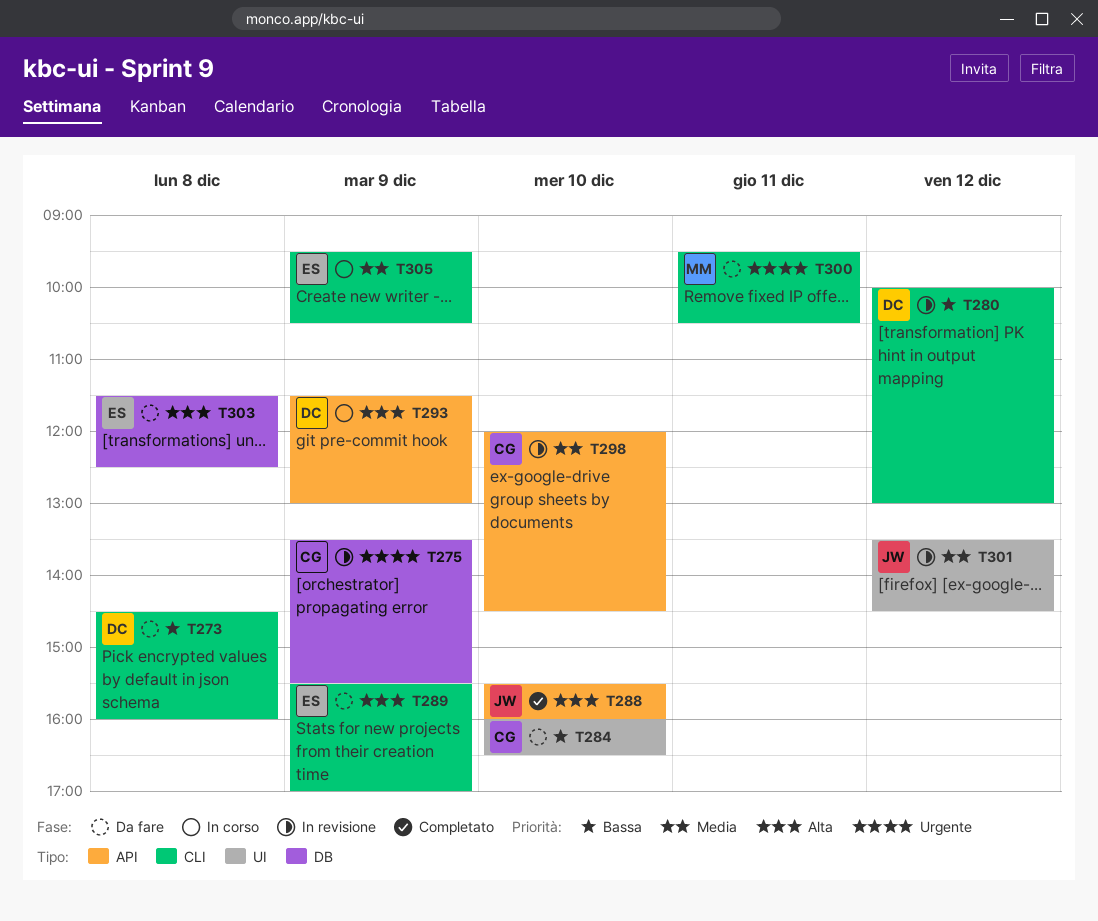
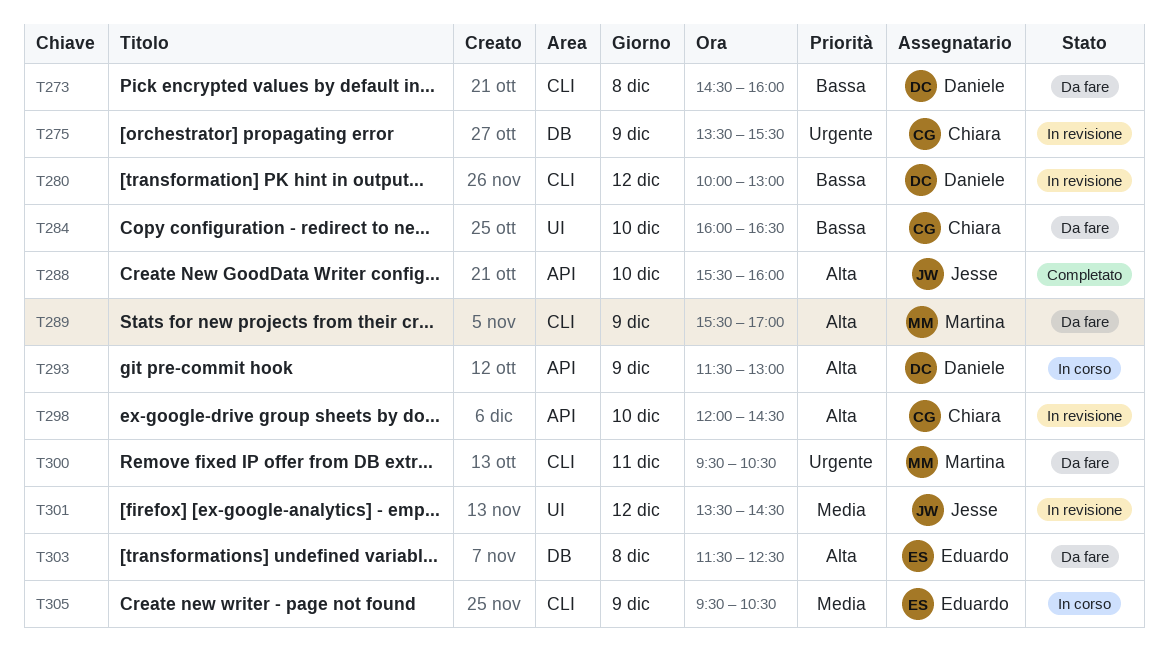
T289, owner: Eduardo -> Martina
T298, priority: Media -> Alta

